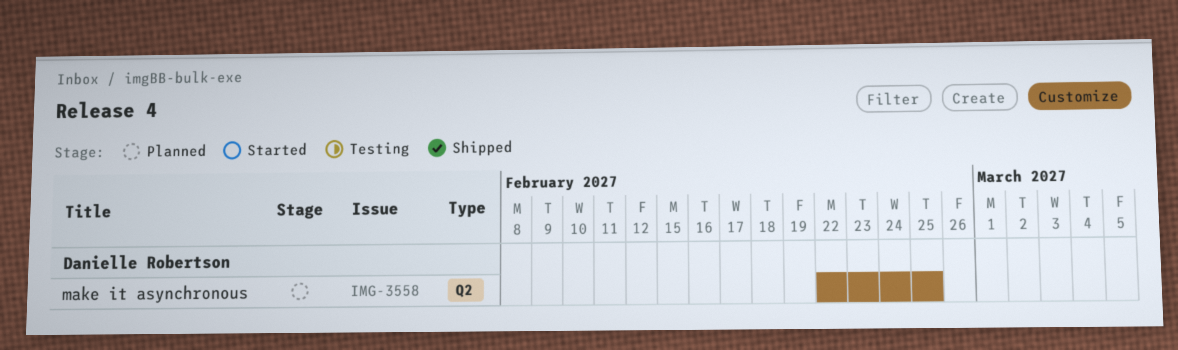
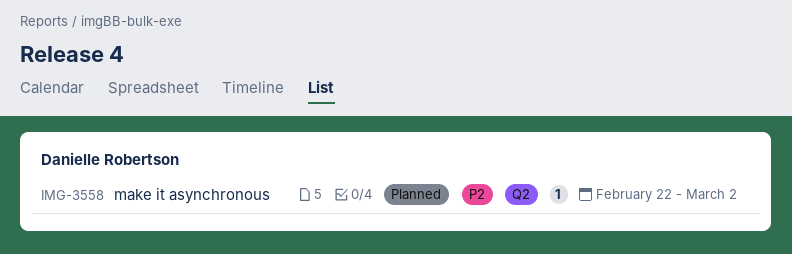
IMG-3558, due: Feb 25 -> Mar 2

